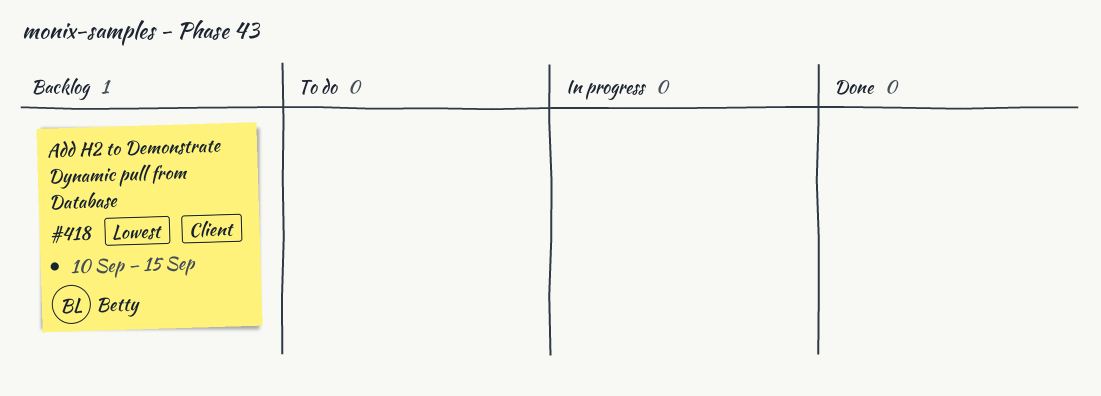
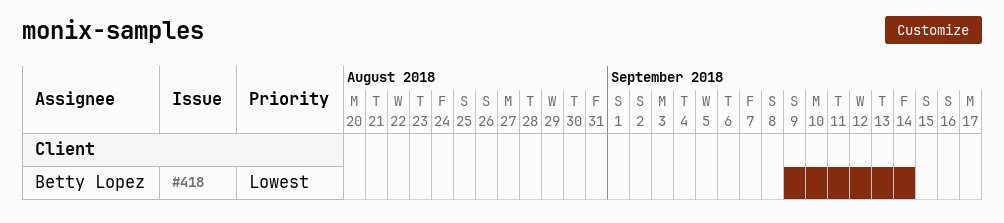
#418, start: Sep 10 -> Sep 9
#418, due: Sep 15 -> Sep 14

